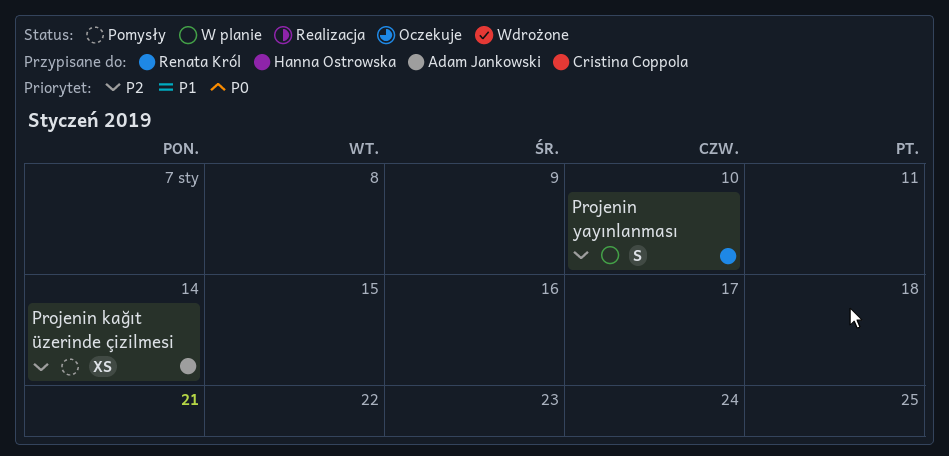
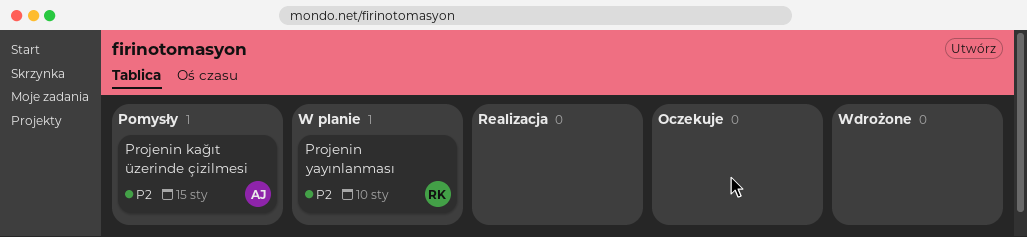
Projenin kağıt üzerinde çizilmesi, due: Jan 14 -> Jan 15

